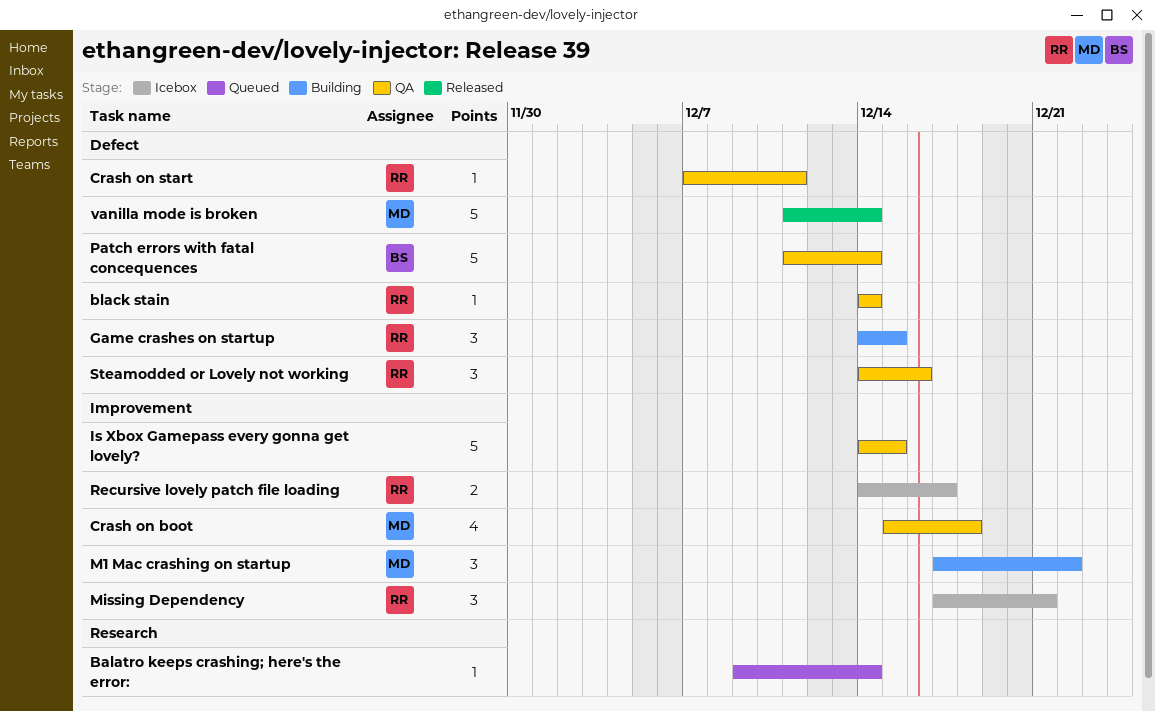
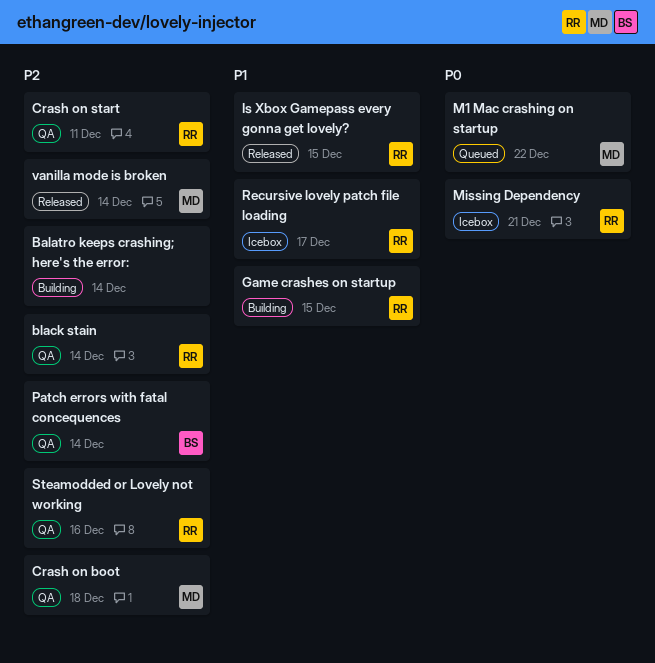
Balatro keeps crashing; here's the error:, status: Queued -> Building
Is Xbox Gamepass every gonna get lovely?, status: QA -> Released
Is Xbox Gamepass every gonna get lovely?, owner: none -> RR
M1 Mac crashing on startup, status: Building -> Queued

